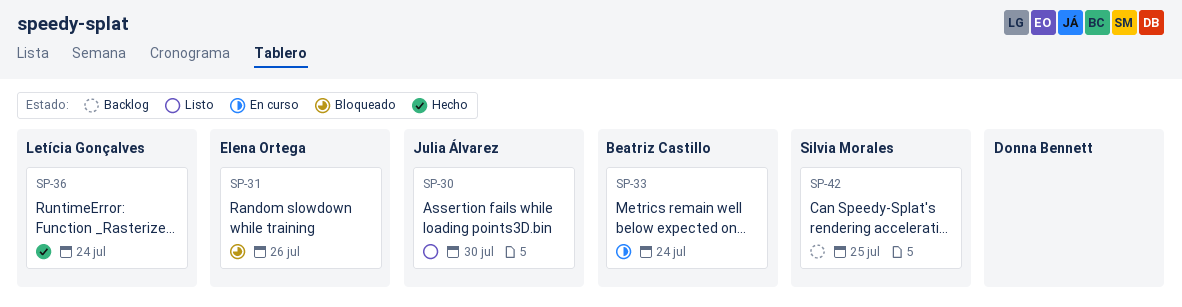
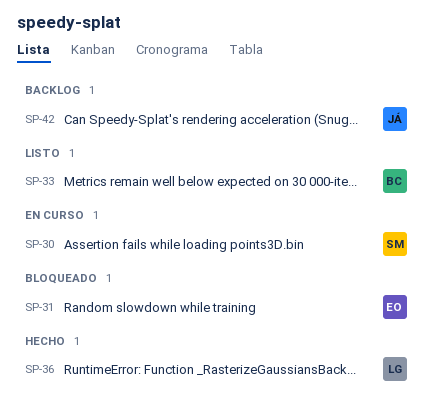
SP-30, status: Listo -> En curso
SP-30, owner: Julia Álvarez -> Silvia Morales
SP-33, status: En curso -> Listo
SP-42, owner: Silvia Morales -> Julia Álvarez

